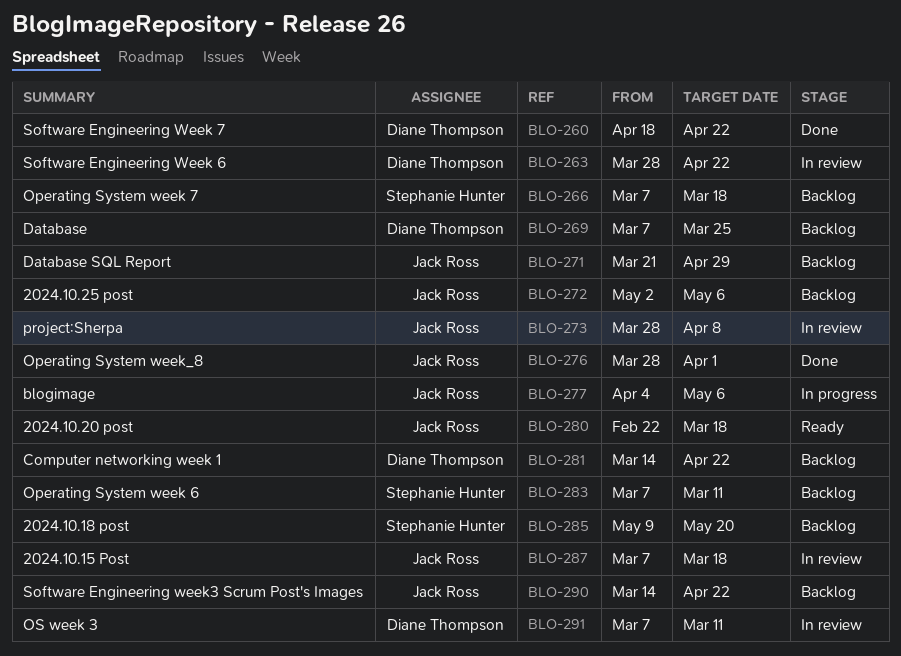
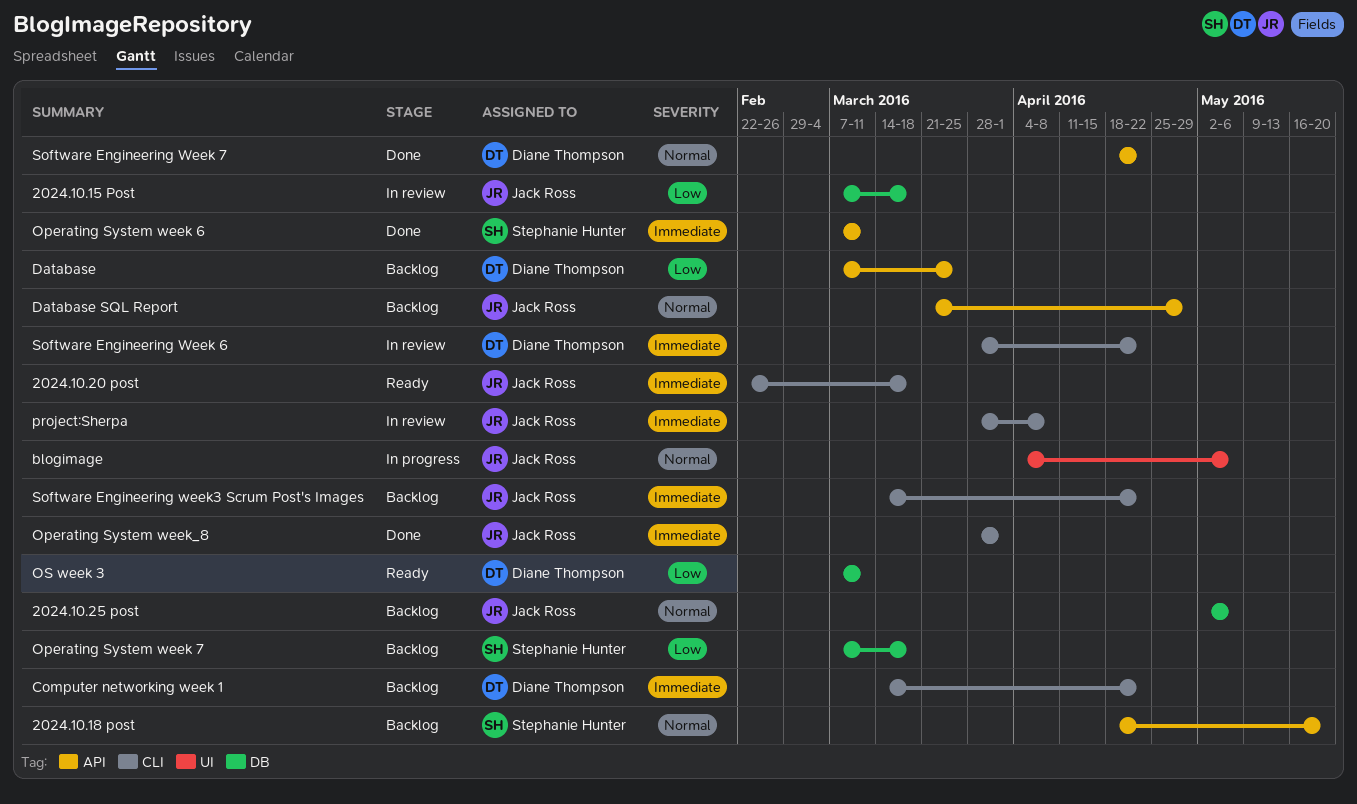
2024.10.18 post, start: May 9 -> Apr 18
Operating System week 6, status: Backlog -> Done
OS week 3, status: In review -> Ready

